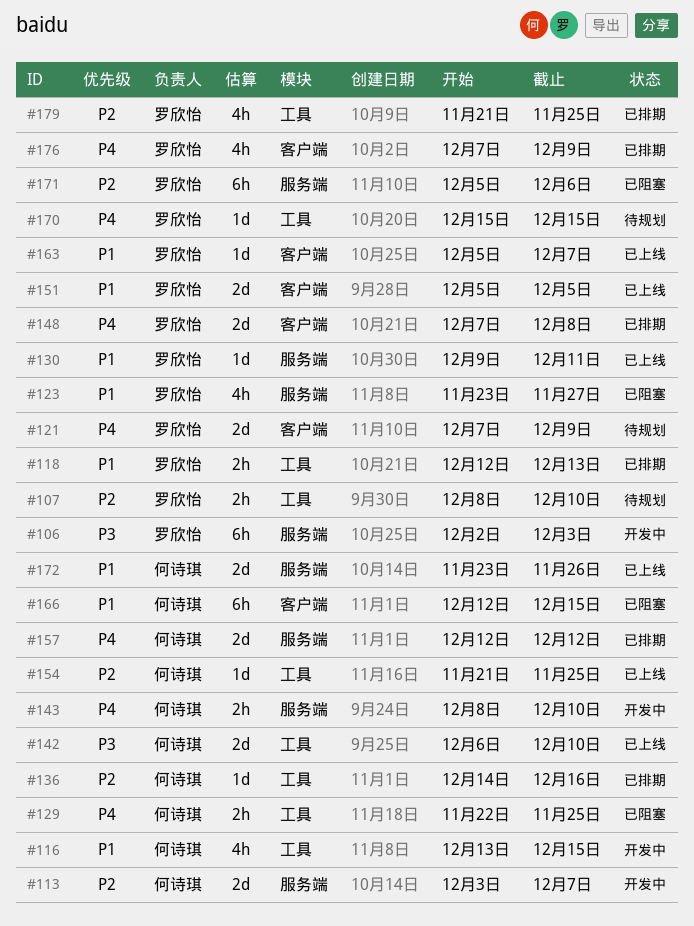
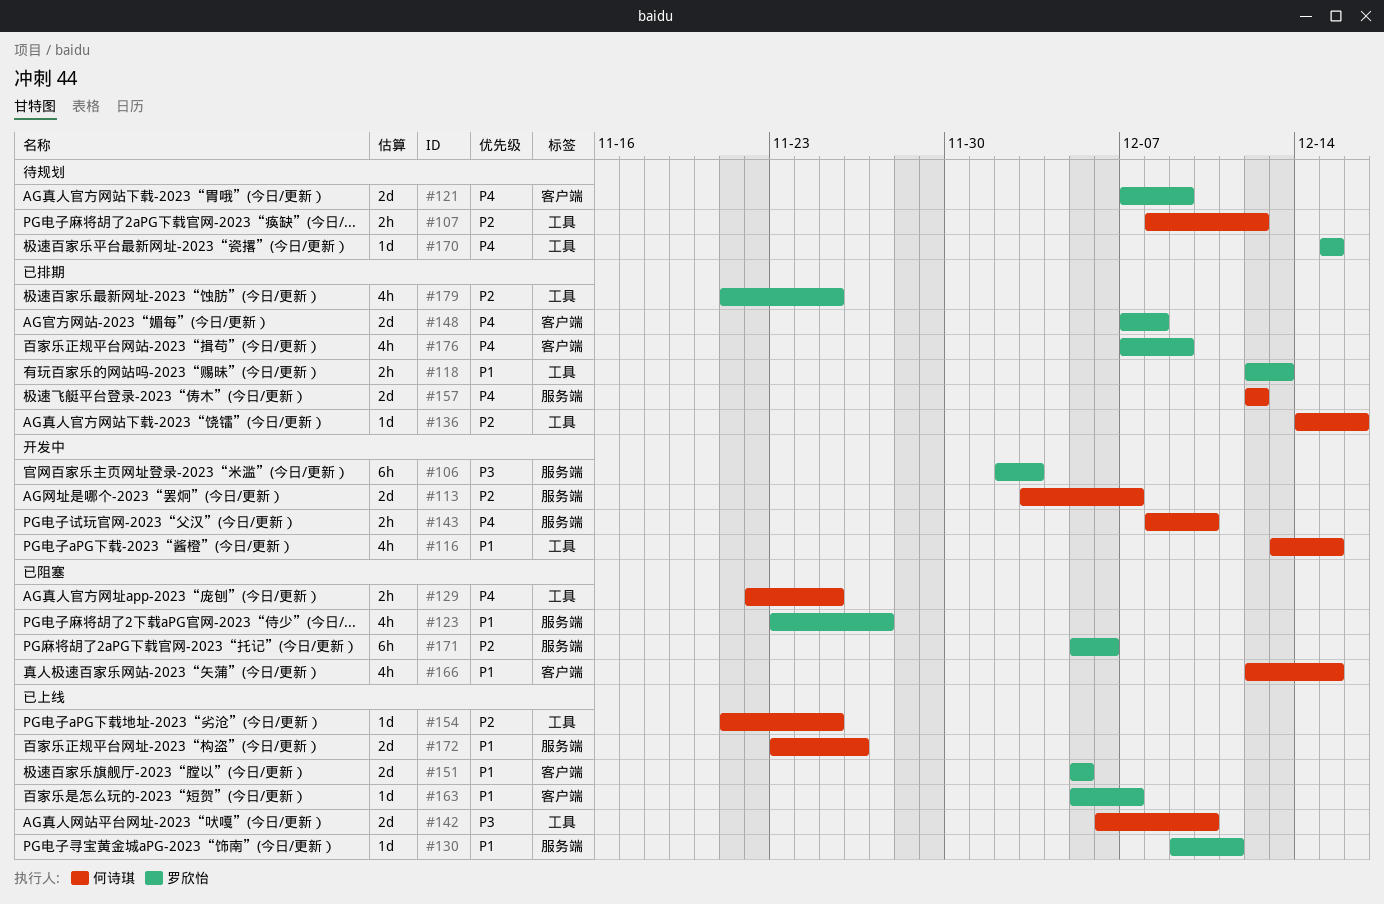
#107, owner: 罗欣怡 -> 何诗琪
#107, due: Dec 10 -> Dec 12
#166, estimate: 6h -> 4h

